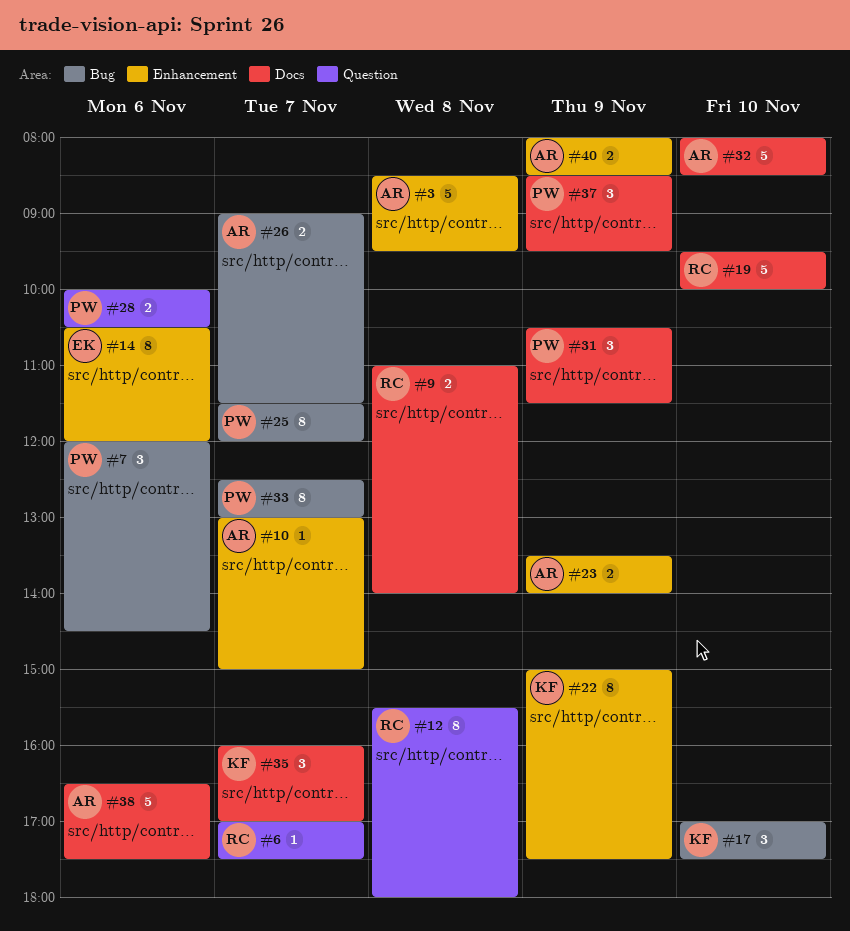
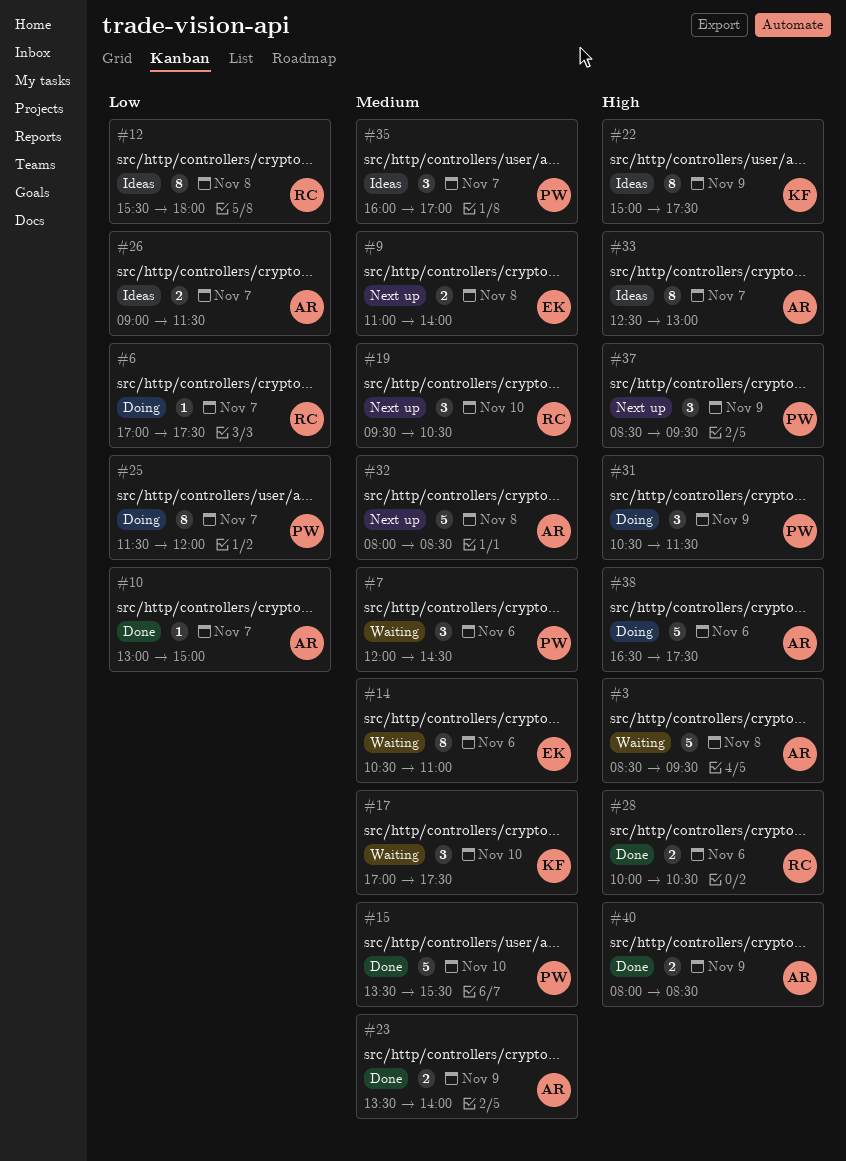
#9, owner: RC -> EK
#14, ends: 12:00 -> 11:00
#15: none -> present
#19, estimate: 5 -> 3
#19, ends: 10:00 -> 10:30
#28, owner: PW -> RC
#32, day: Nov 10 -> Nov 8
#33, owner: PW -> AR
#35, owner: KF -> PW

